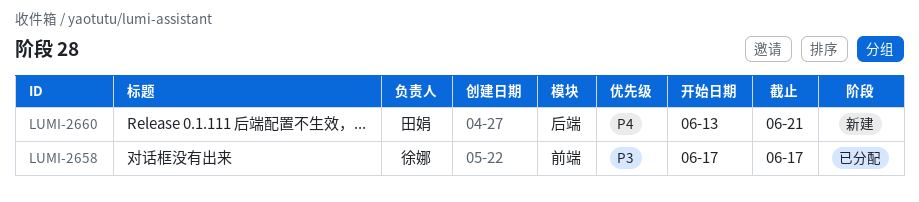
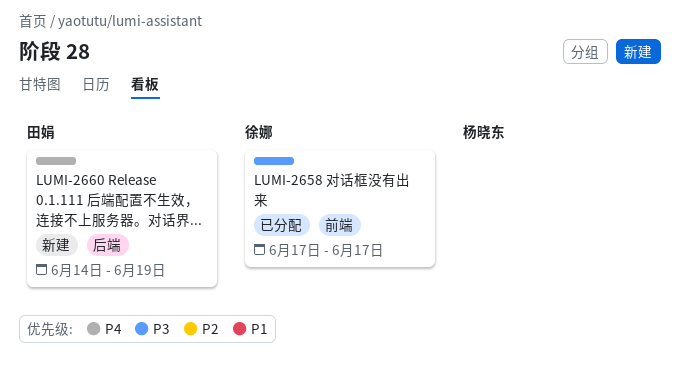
LUMI-2660, start: Jun 13 -> Jun 14
LUMI-2660, due: Jun 21 -> Jun 19

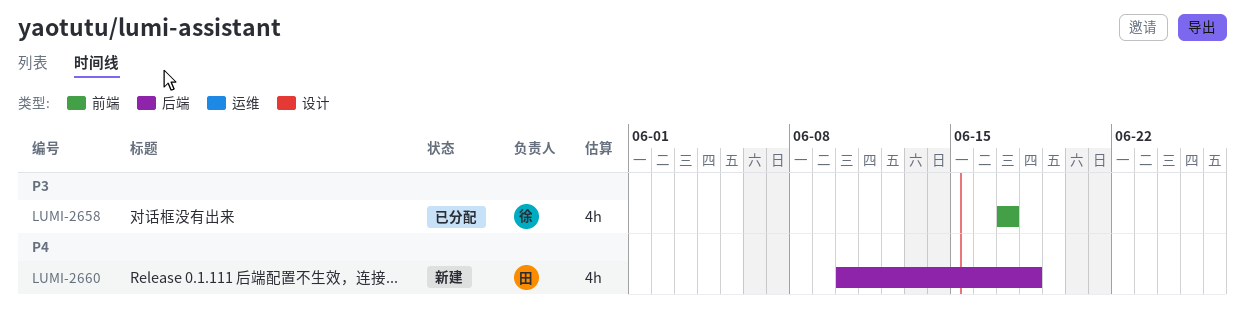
LUMI-2660, start: Jun 14 -> Jun 10
LUMI-2660, due: Jun 19 -> Jun 18

